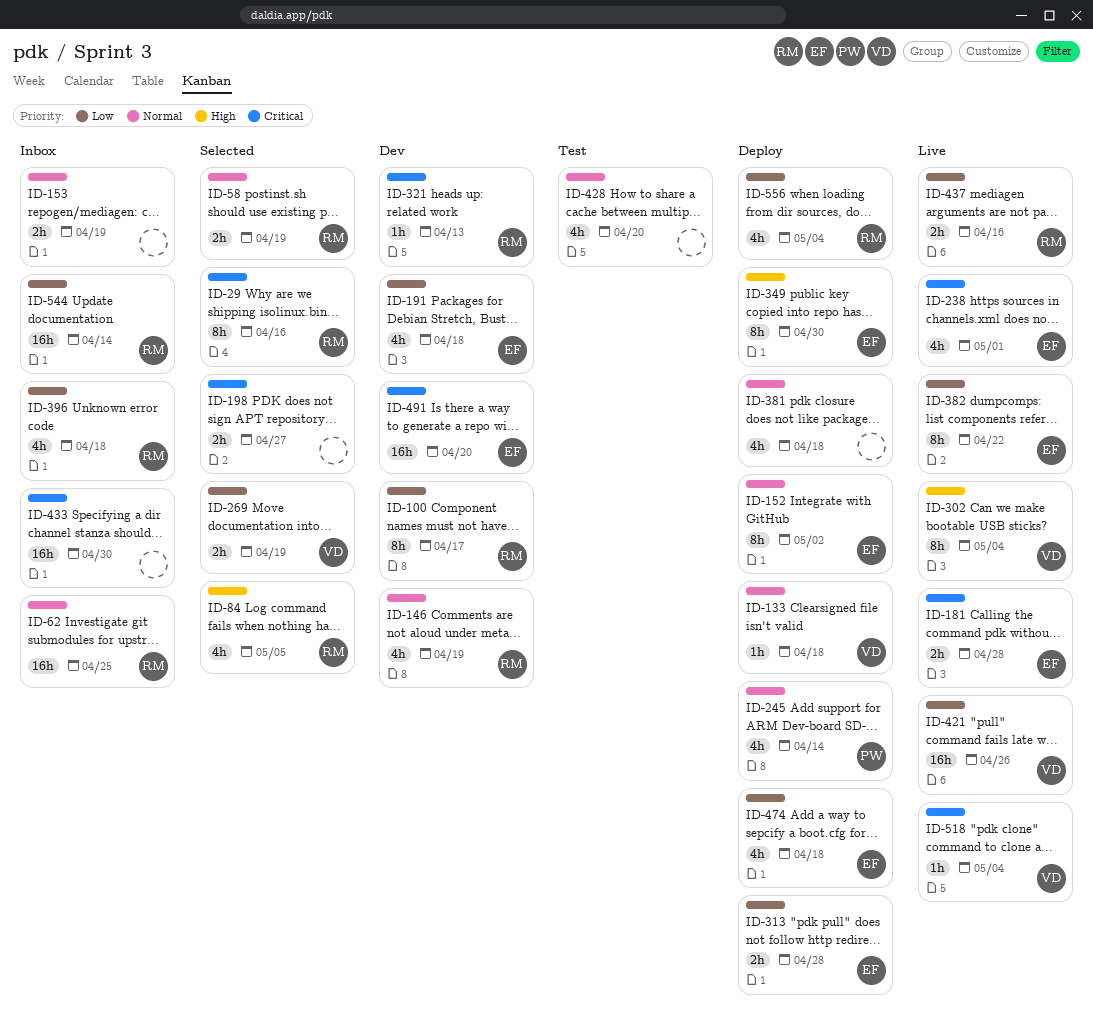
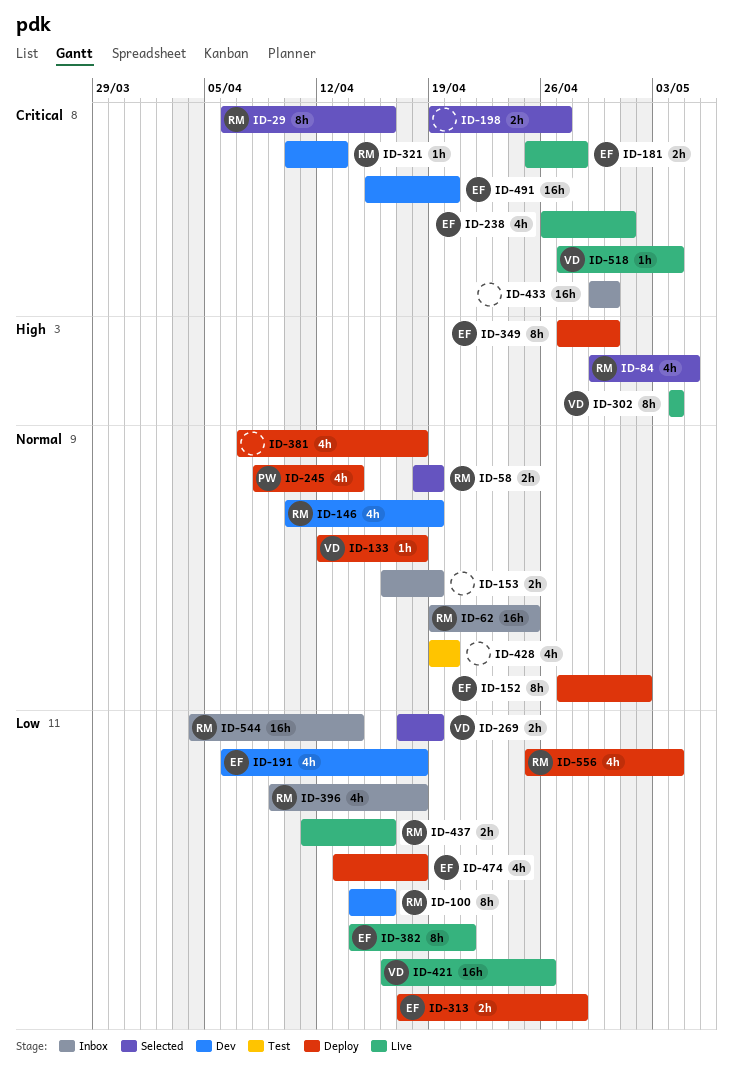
ID-100, due: Apr 17 -> Apr 16
ID-382, due: Apr 22 -> Apr 21

